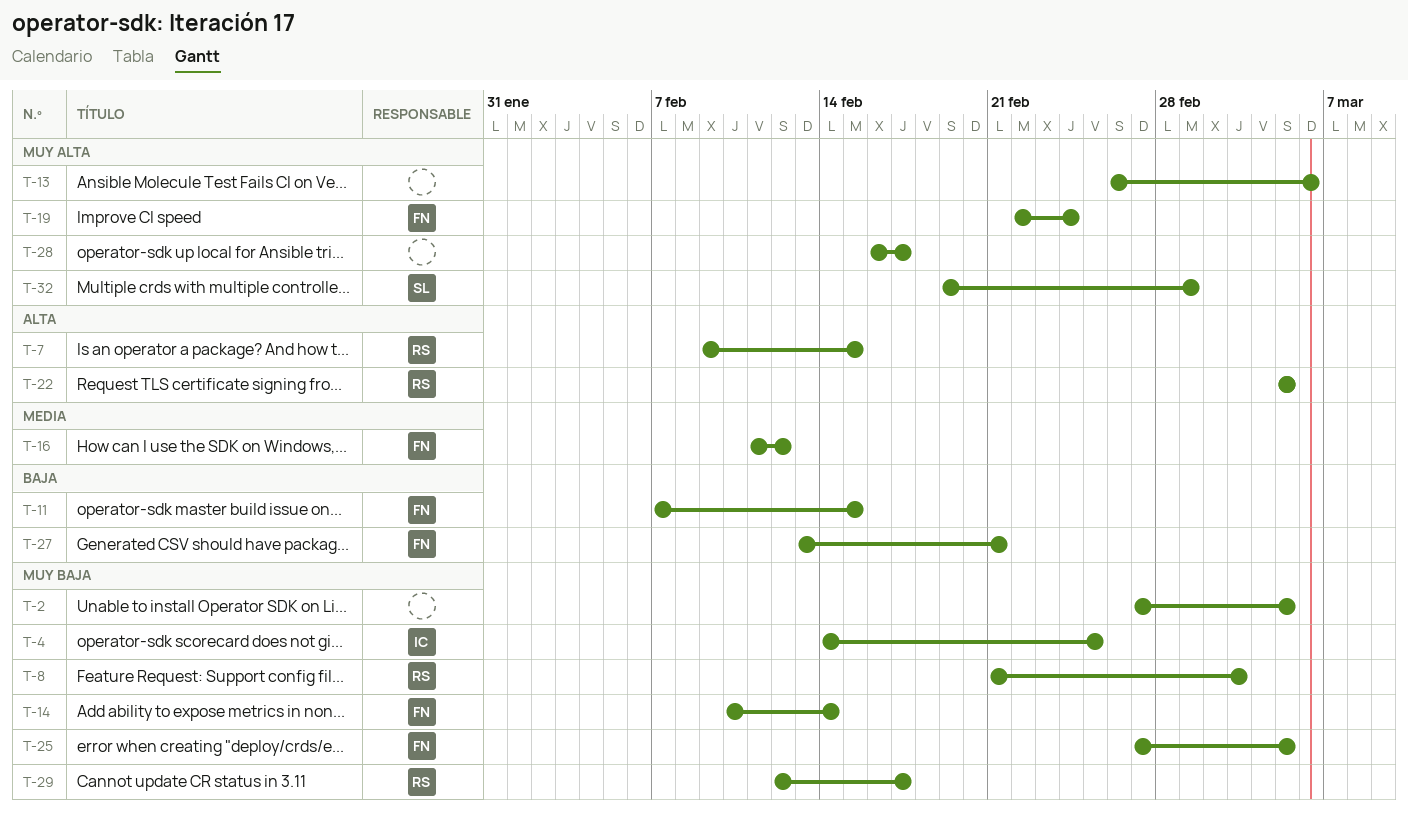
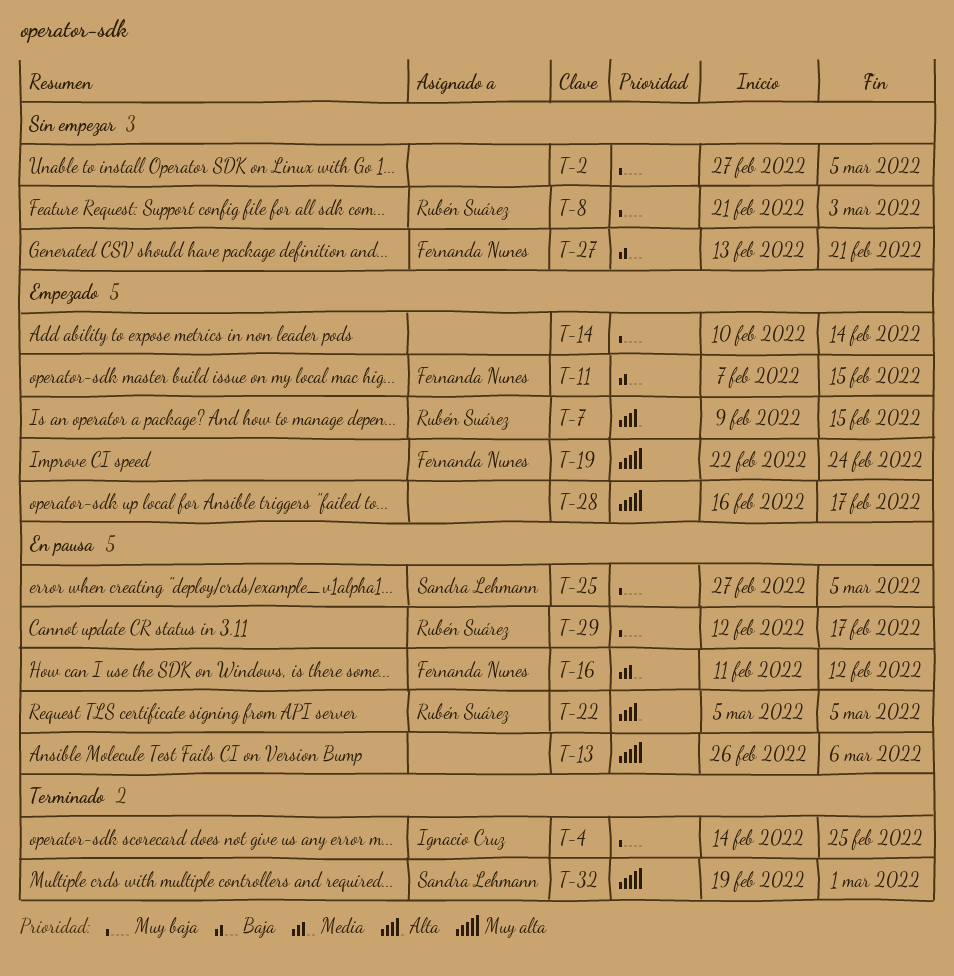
T-14, owner: Fernanda Nunes -> none
T-25, owner: Fernanda Nunes -> Sandra Lehmann

